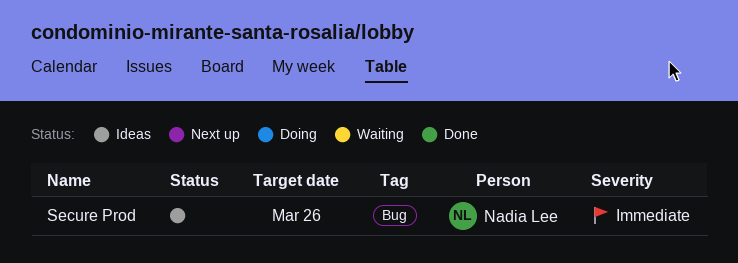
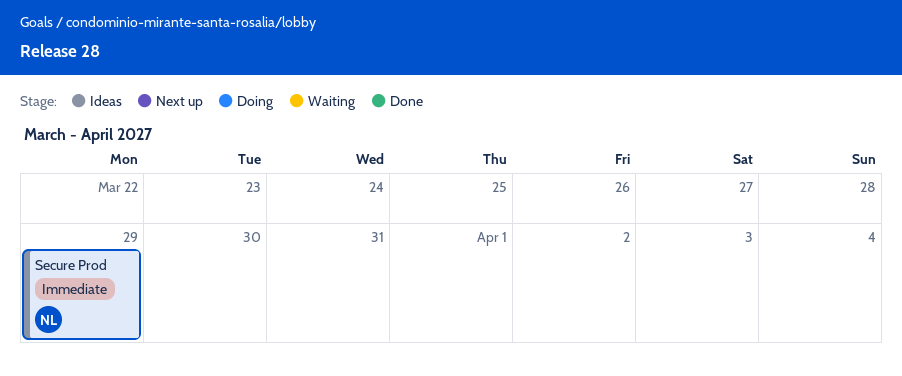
Secure Prod, due: Mar 26 -> Mar 29

